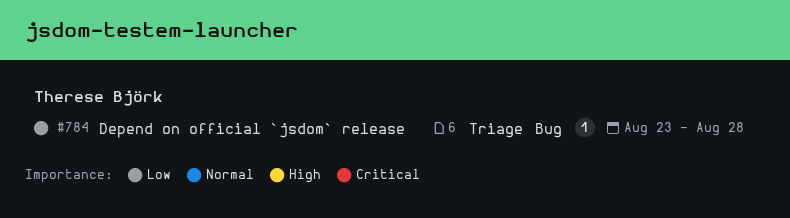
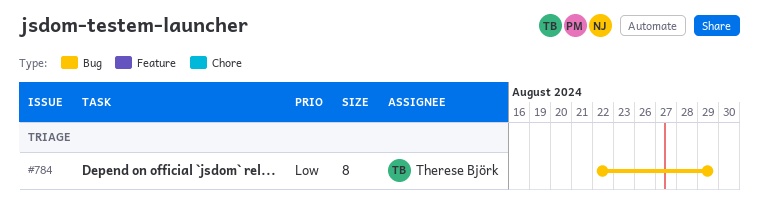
#784, estimate: 1 -> 8
#784, start: Aug 23 -> Aug 22
#784, due: Aug 28 -> Aug 29

